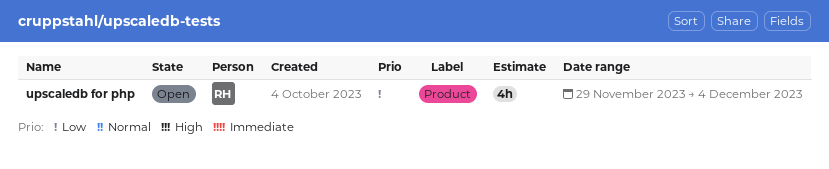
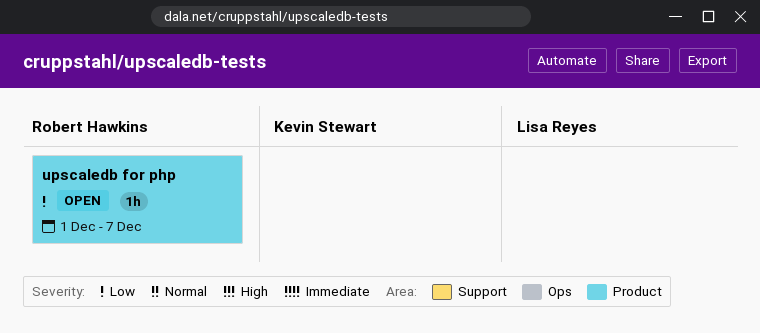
upscaledb for php, estimate: 4h -> 1h
upscaledb for php, start: Nov 29 -> Dec 1
upscaledb for php, due: Dec 4 -> Dec 7

